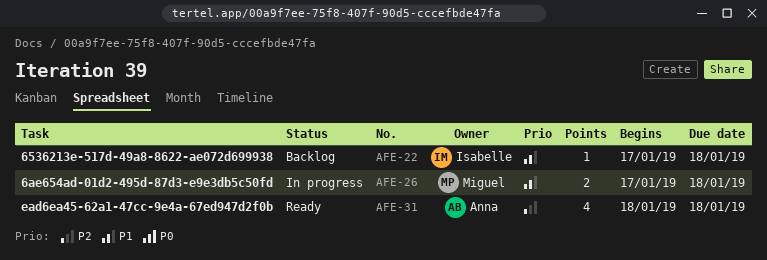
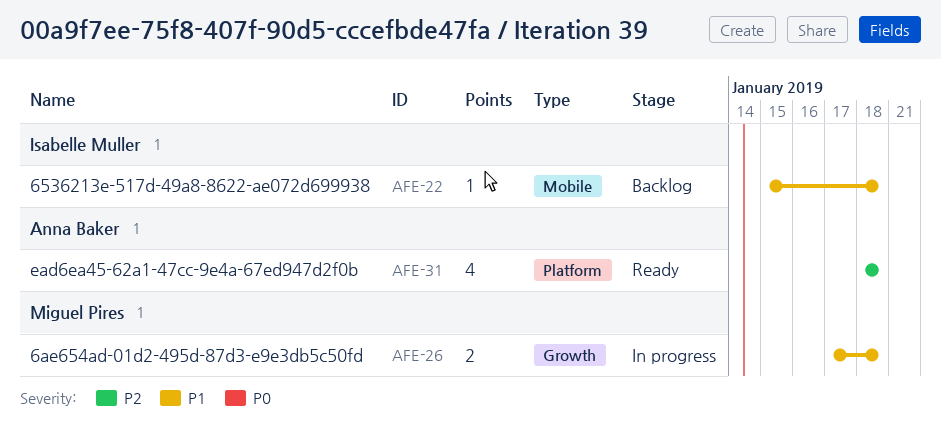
AFE-22, start: Jan 17 -> Jan 15

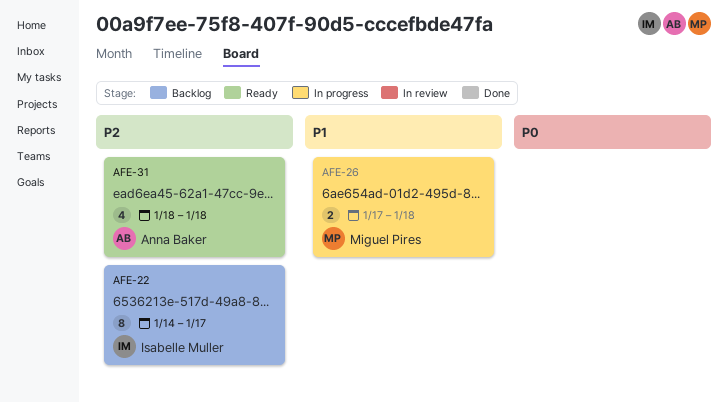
AFE-22, priority: P1 -> P2
AFE-22, estimate: 1 -> 8
AFE-22, start: Jan 15 -> Jan 14
AFE-22, due: Jan 18 -> Jan 17

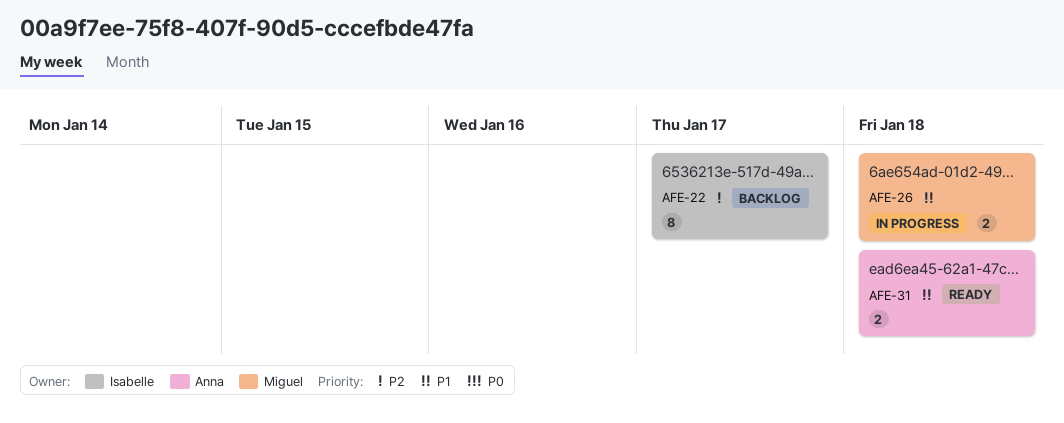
AFE-31, priority: P2 -> P1
AFE-31, estimate: 4 -> 2

